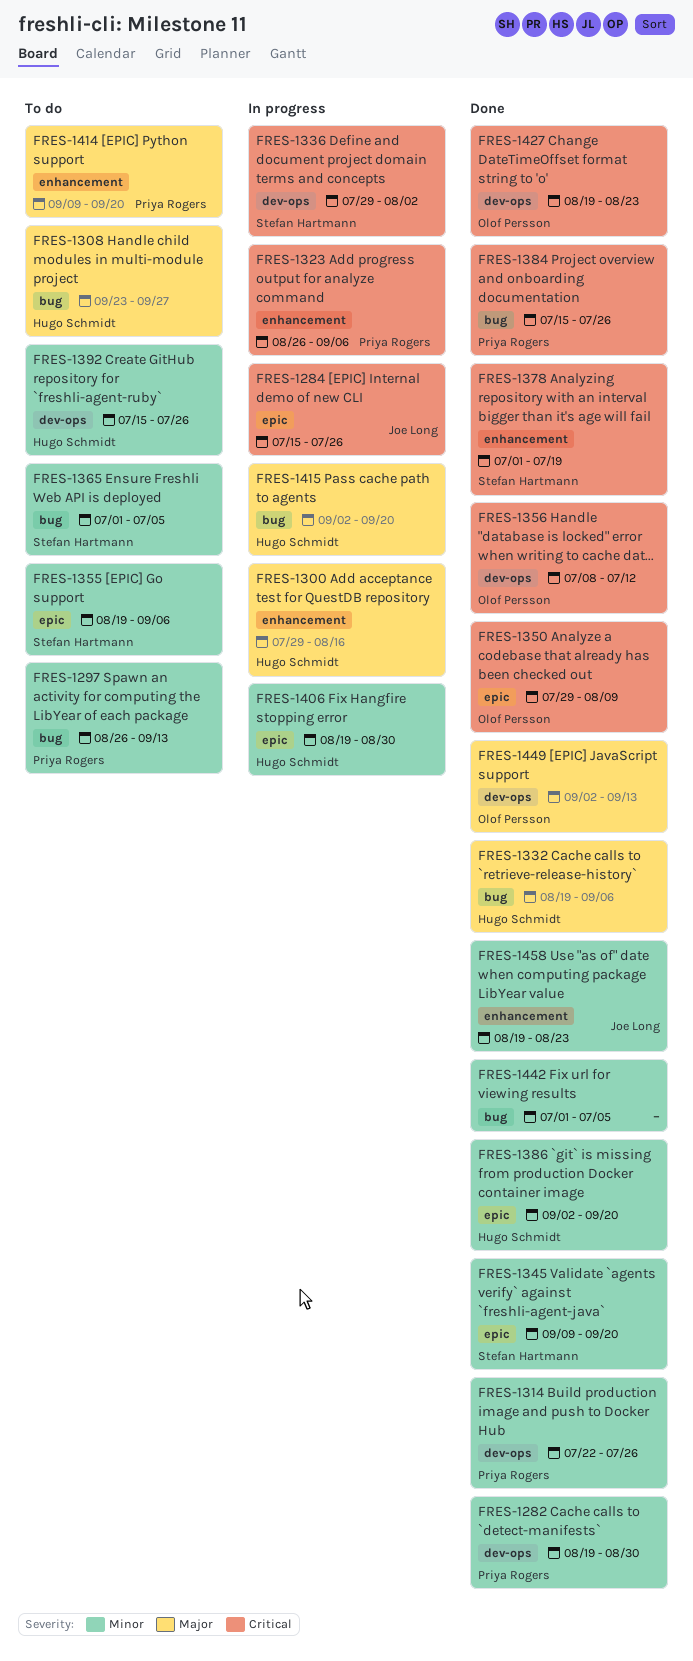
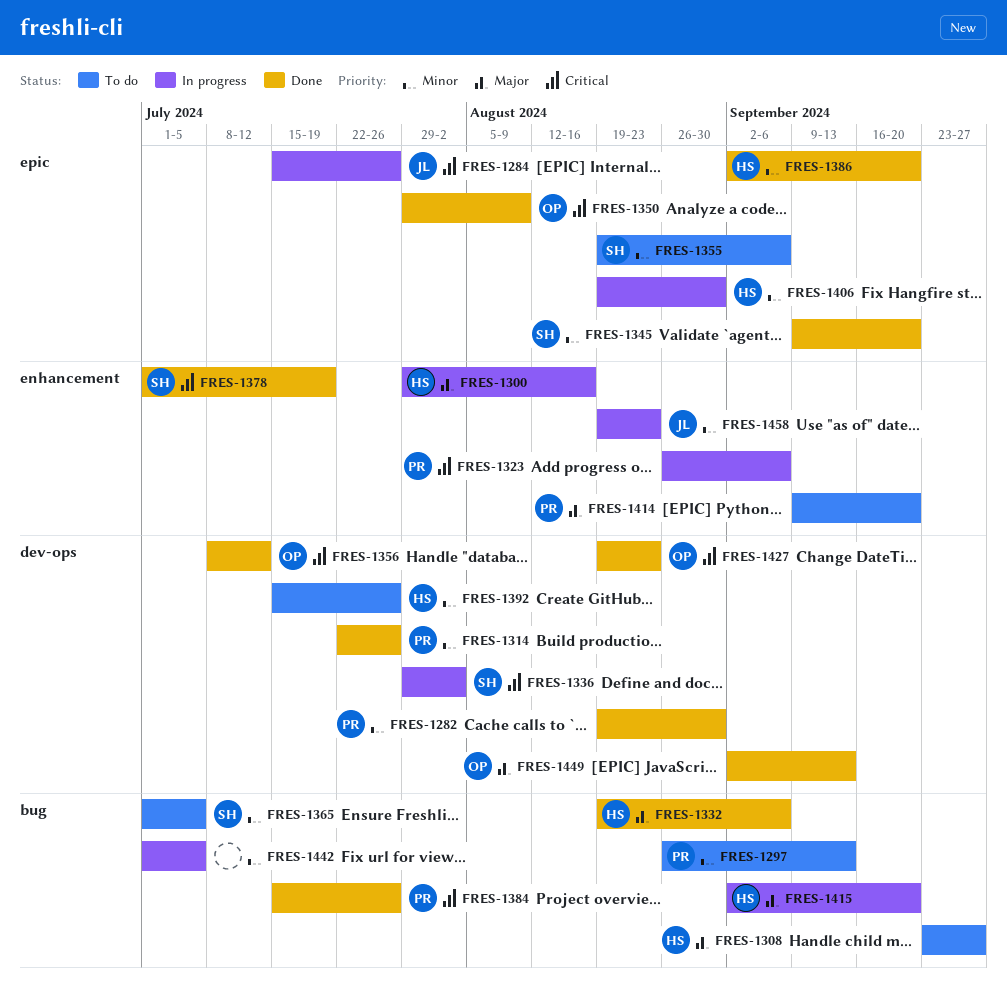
FRES-1442, status: Done -> In progress
FRES-1458, status: Done -> In progress

